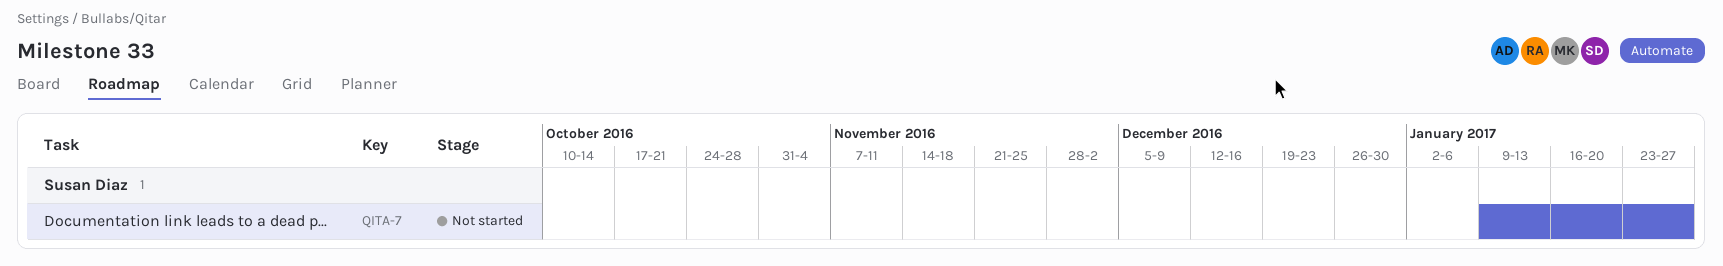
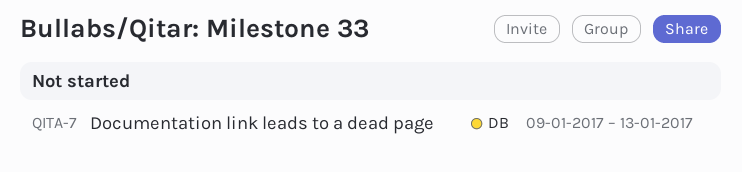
QITA-7, due: Jan 27 -> Jan 13

